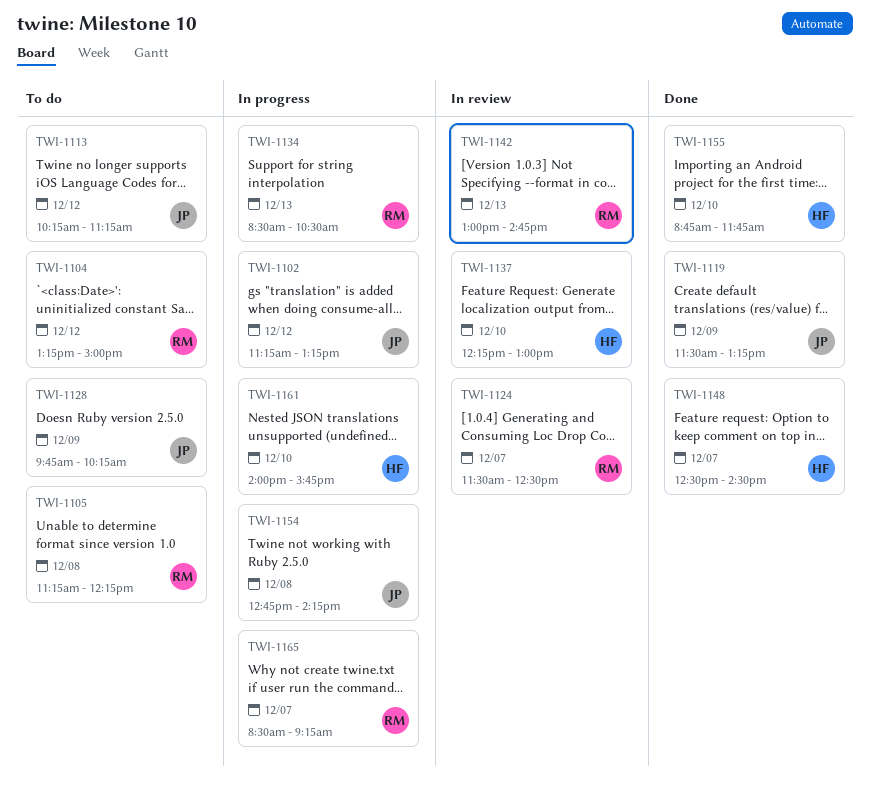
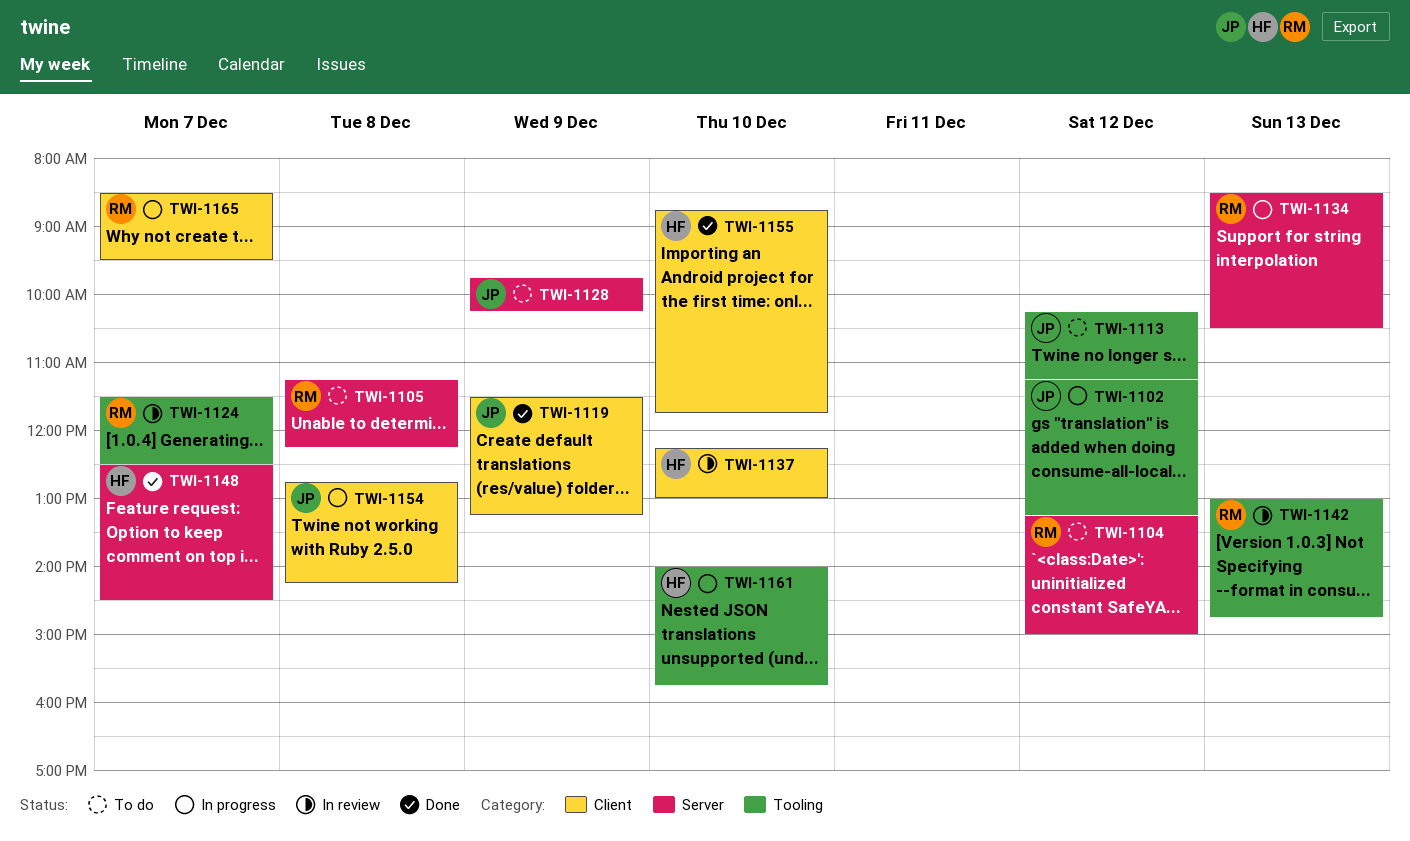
TWI-1165, ends: 09:15 -> 09:30

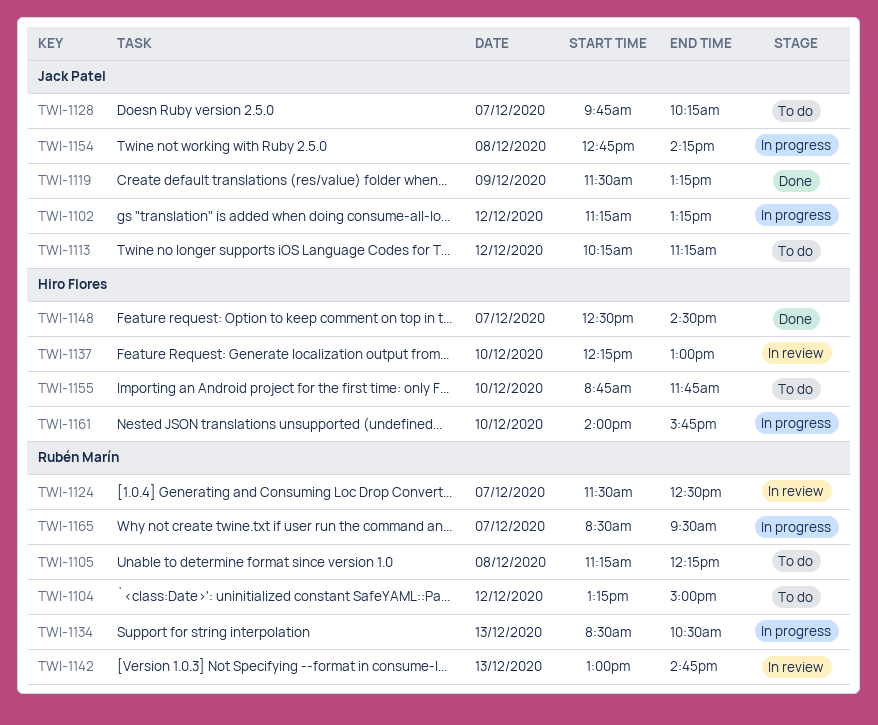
TWI-1128, day: Dec 9 -> Dec 7
TWI-1155, status: Done -> To do

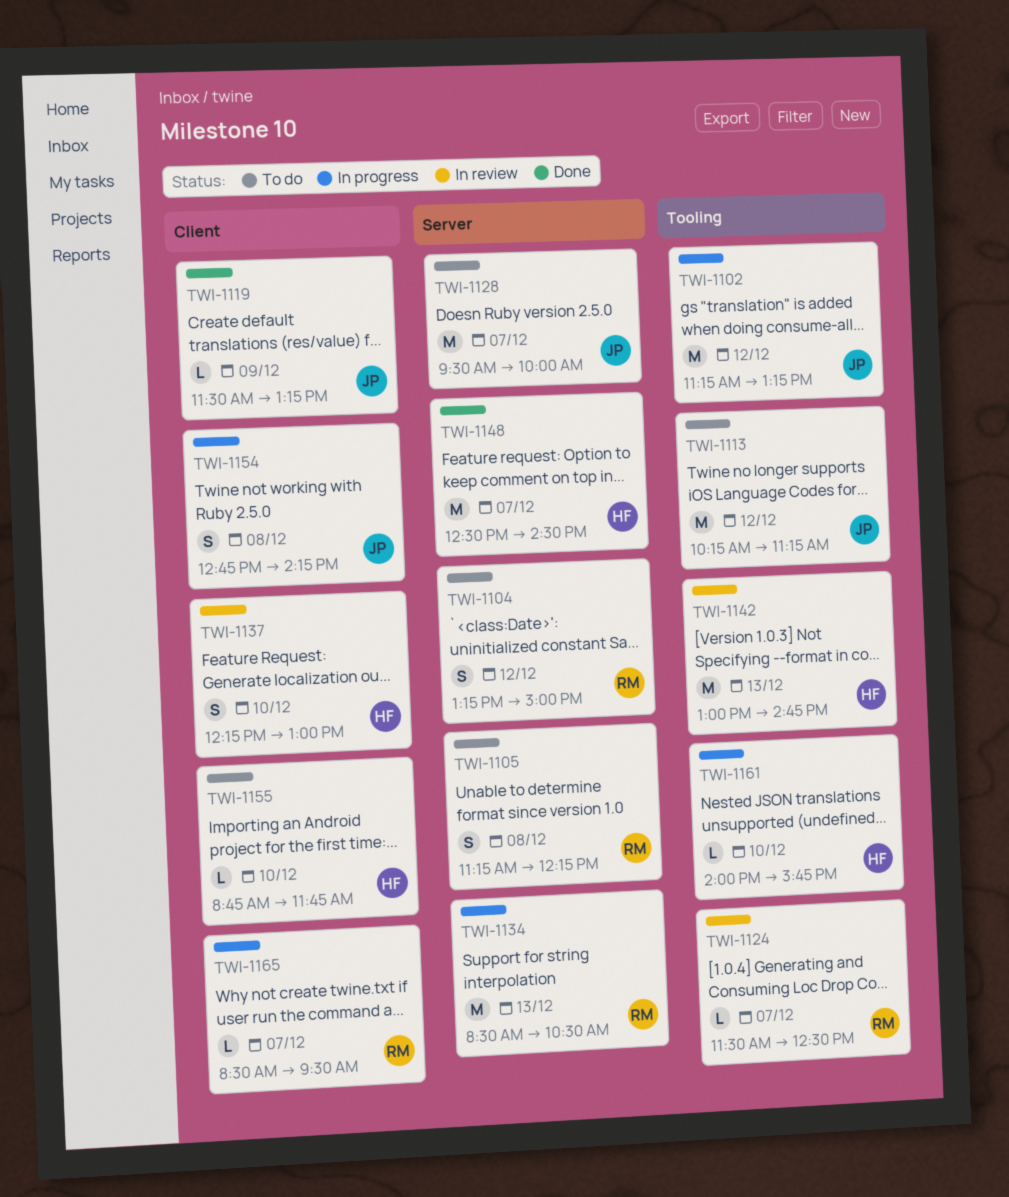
TWI-1128, begins: 09:45 -> 09:30
TWI-1128, ends: 10:15 -> 10:00
TWI-1142, owner: Rubén Marín -> Hiro Flores

